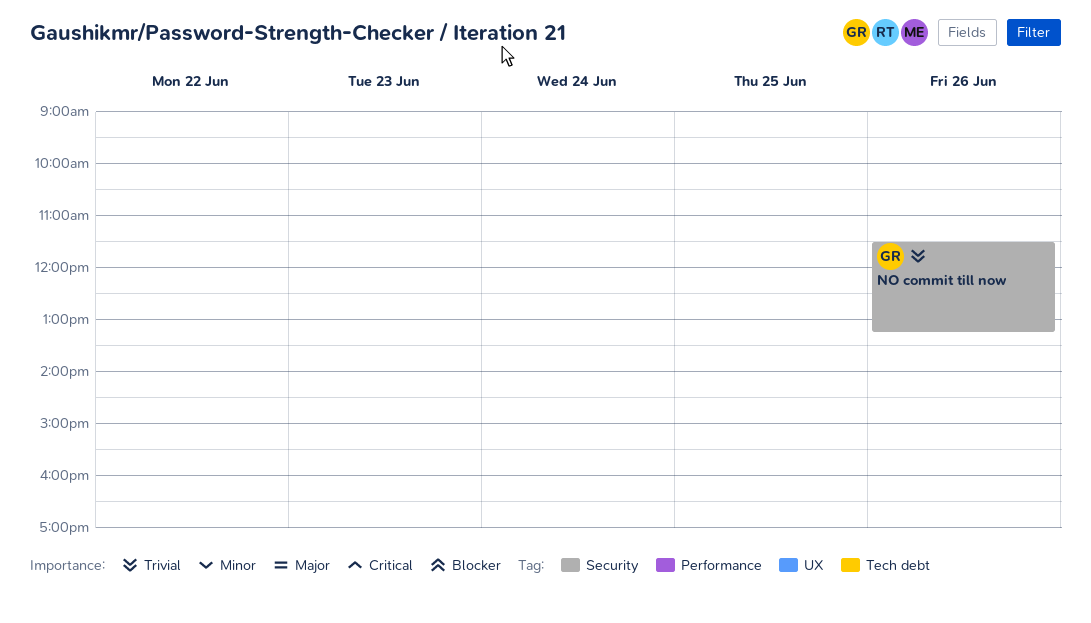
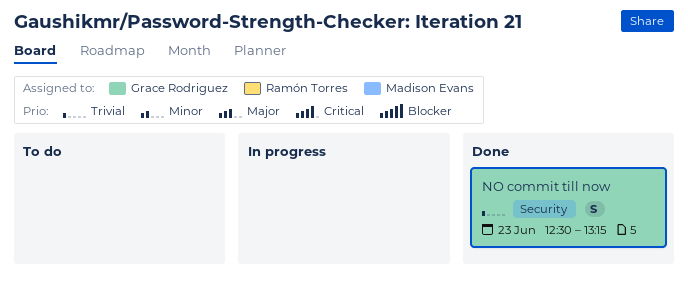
NO commit till now, day: Jun 26 -> Jun 23
NO commit till now, begins: 11:30 -> 12:30

